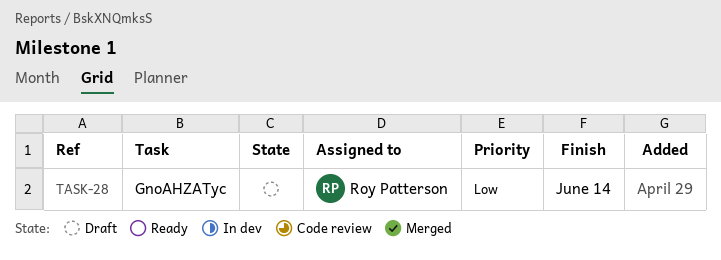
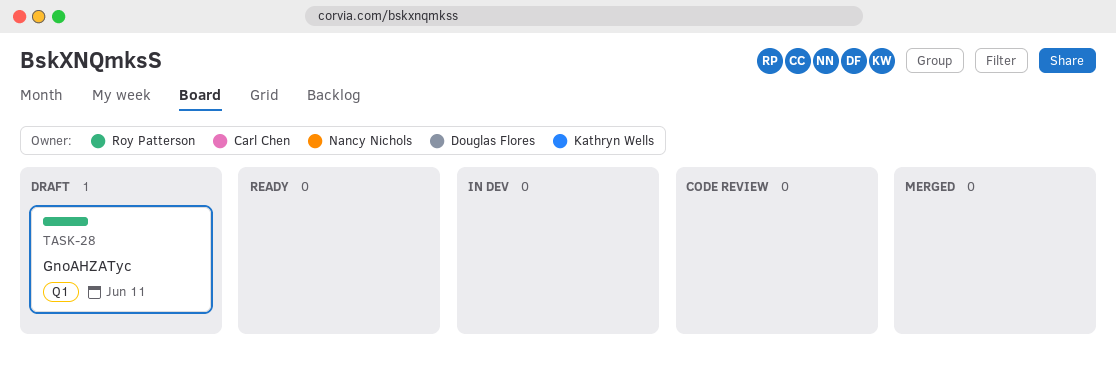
TASK-28, due: Jun 14 -> Jun 11

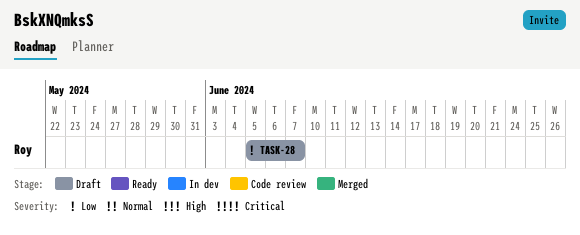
TASK-28, due: Jun 11 -> Jun 7

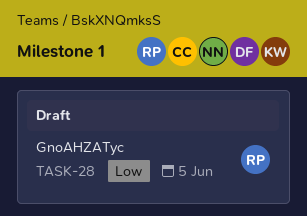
TASK-28, due: Jun 7 -> Jun 5

